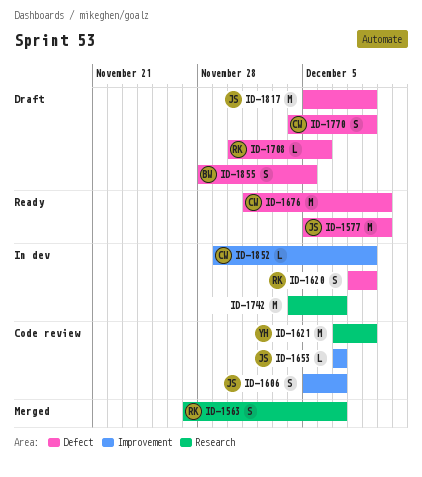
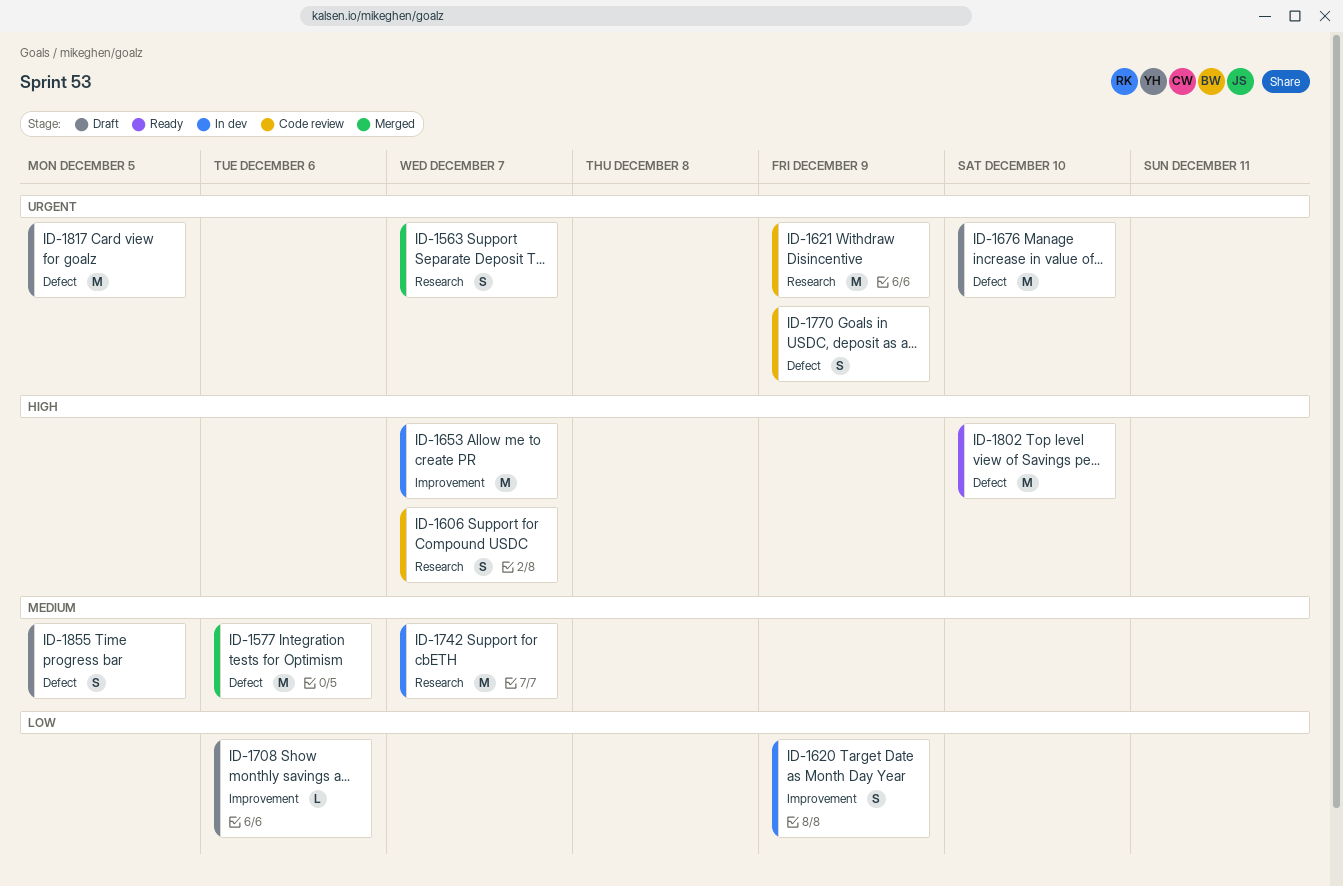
ID-1577, status: Ready -> Merged
ID-1577, due: Dec 10 -> Dec 6
ID-1606, label: Improvement -> Research
ID-1620, label: Defect -> Improvement
ID-1653, status: Code review -> In dev
ID-1653, estimate: L -> M
ID-1676, status: Ready -> Draft
ID-1708, label: Defect -> Improvement
ID-1770, status: Draft -> Code review
ID-1802: none -> present
ID-1817, due: Dec 9 -> Dec 5
ID-1852: present -> none

